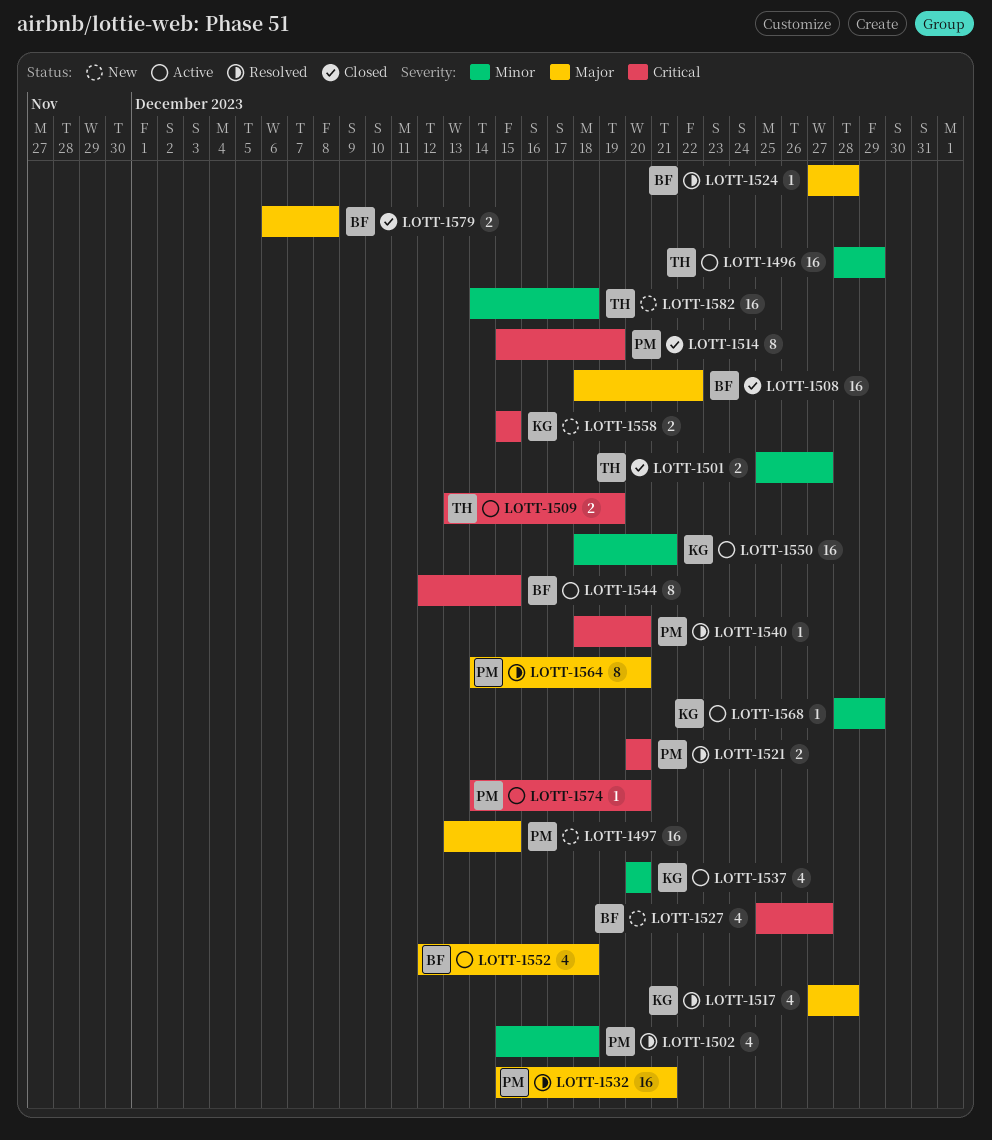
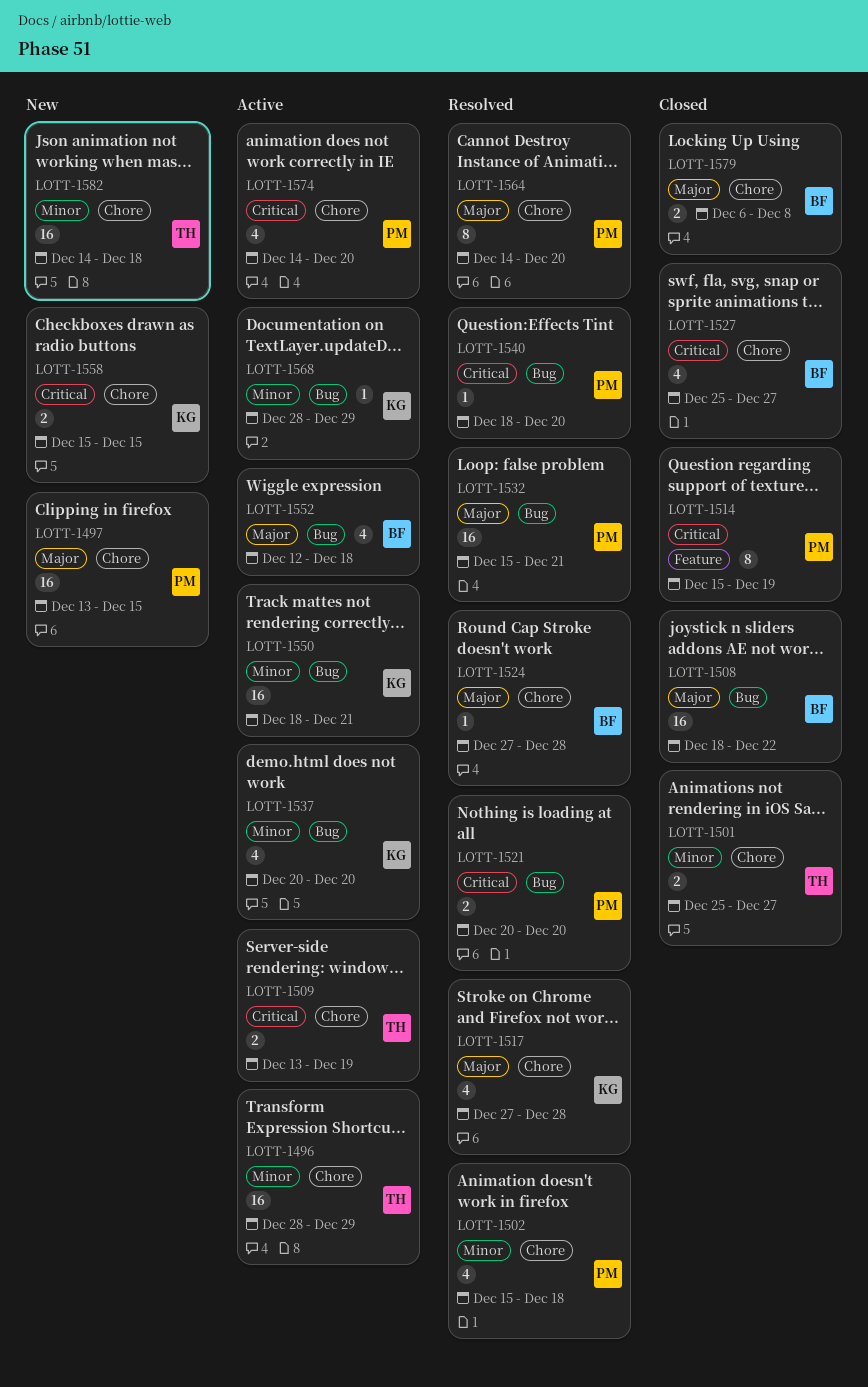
LOTT-1527, status: New -> Closed
LOTT-1544: present -> none
LOTT-1574, estimate: 1 -> 4

